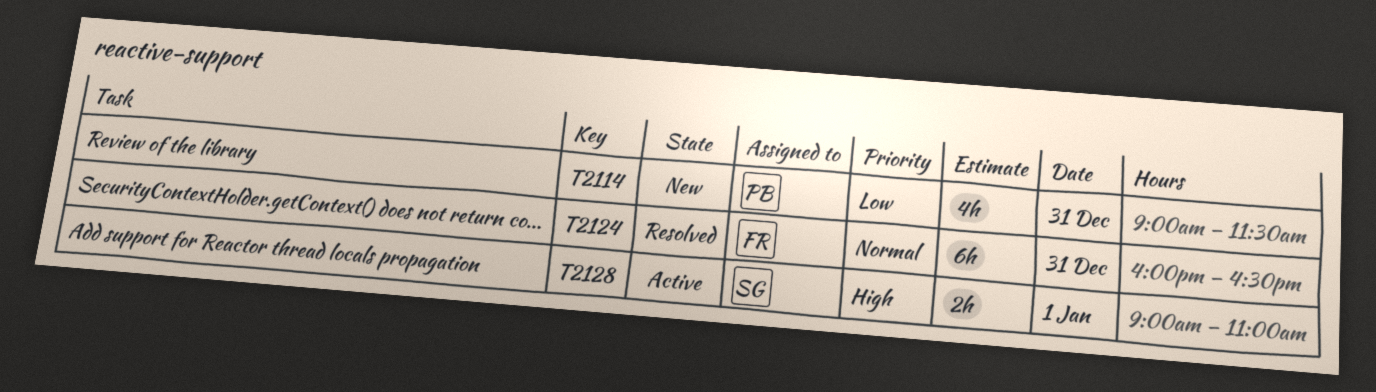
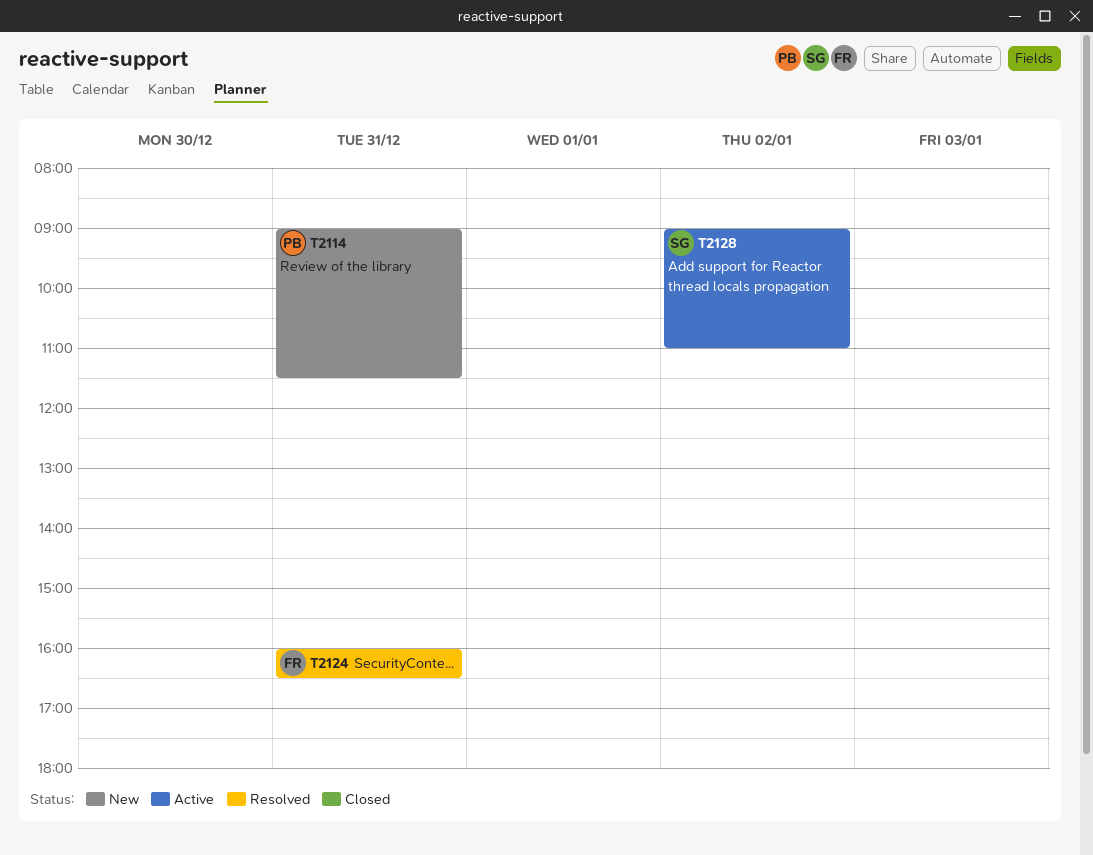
T2128, day: Jan 1 -> Jan 2

